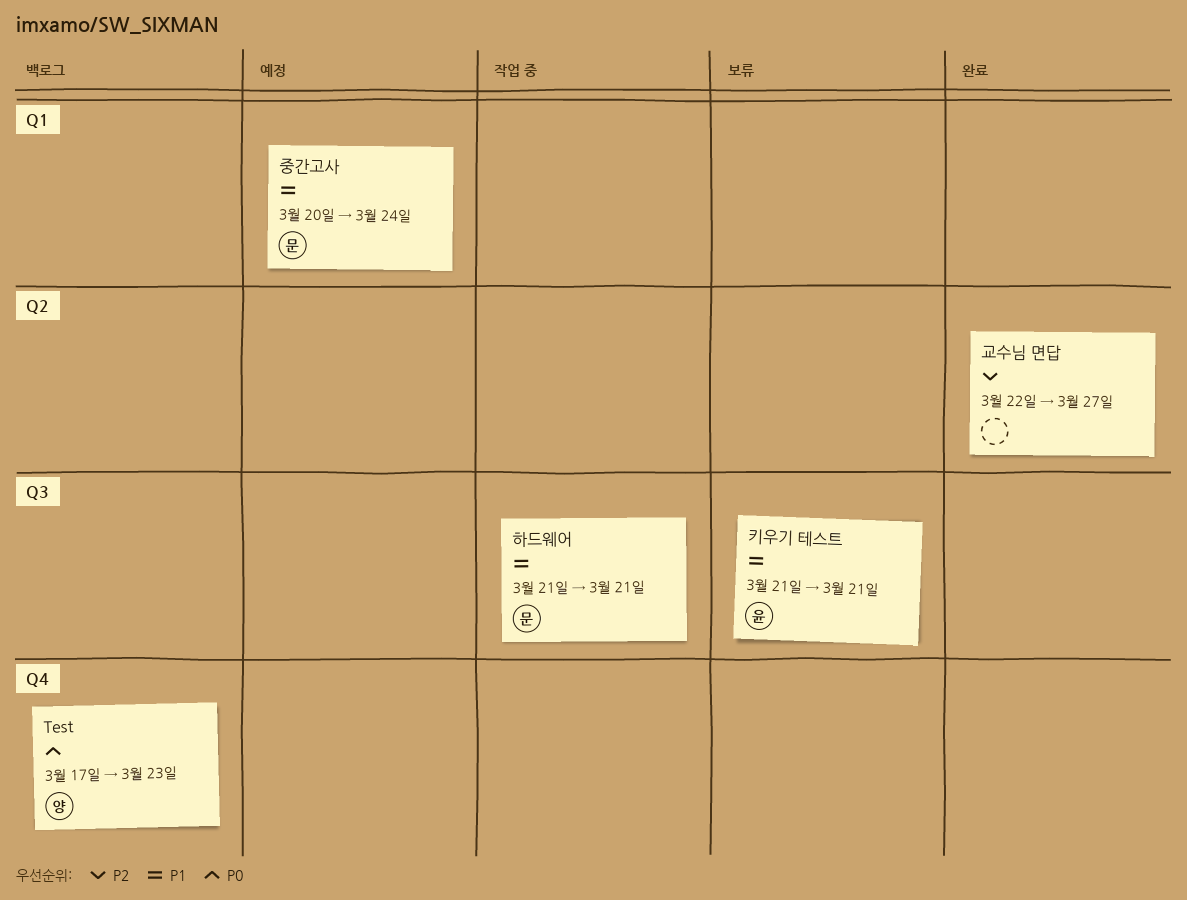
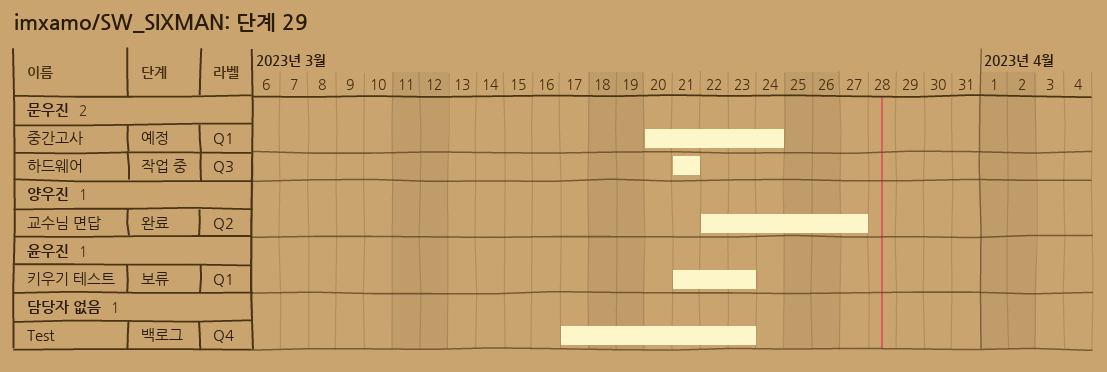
Test, owner: 양우진 -> none
교수님 면답, owner: none -> 양우진
키우기 테스트, label: Q3 -> Q1
키우기 테스트, due: Mar 21 -> Mar 23

